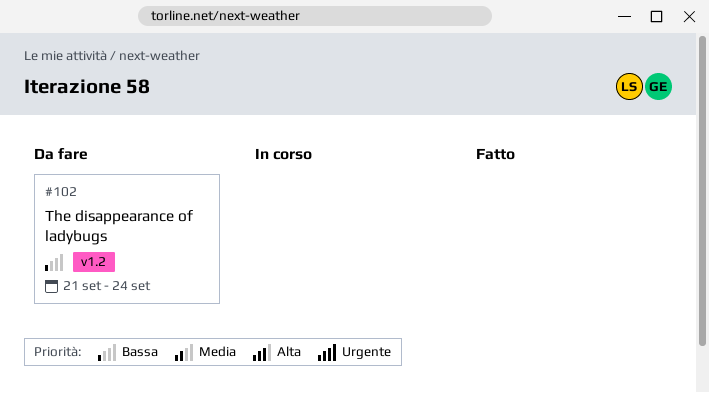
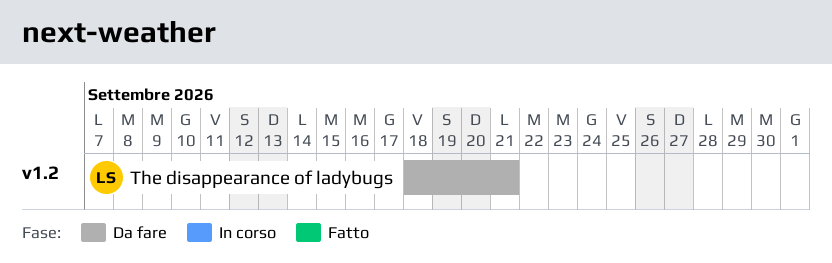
The disappearance of ladybugs, start: Sep 21 -> Sep 18
The disappearance of ladybugs, due: Sep 24 -> Sep 21

